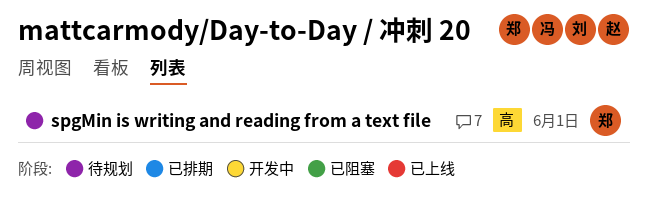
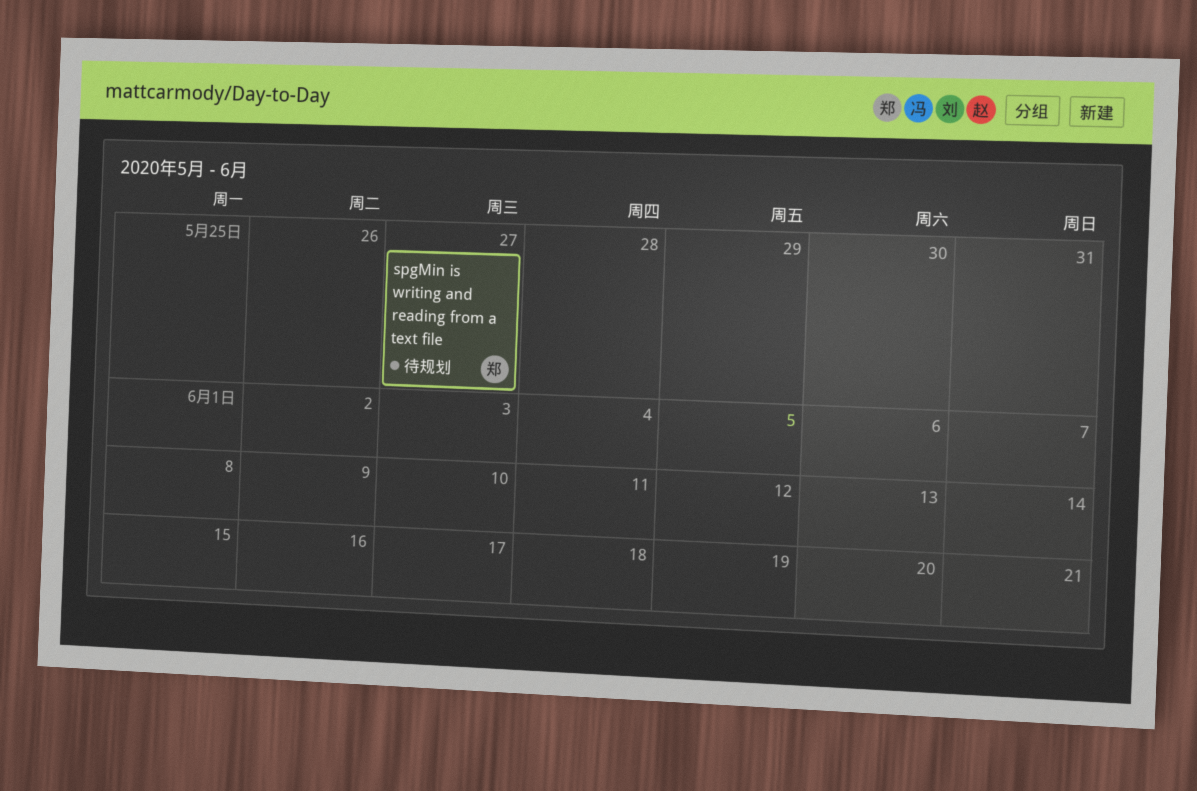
spgMin is writing and reading from a text file, due: Jun 1 -> May 27

